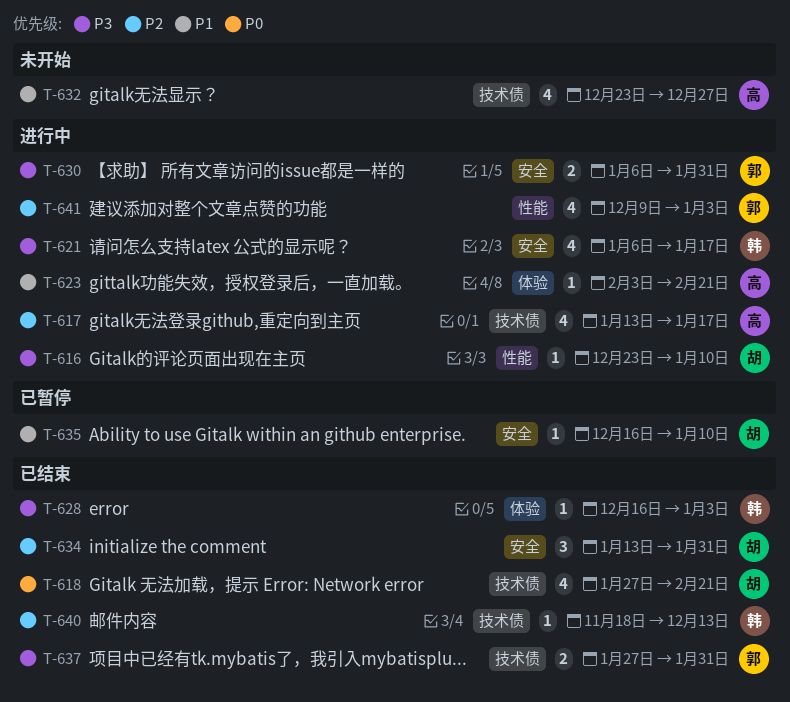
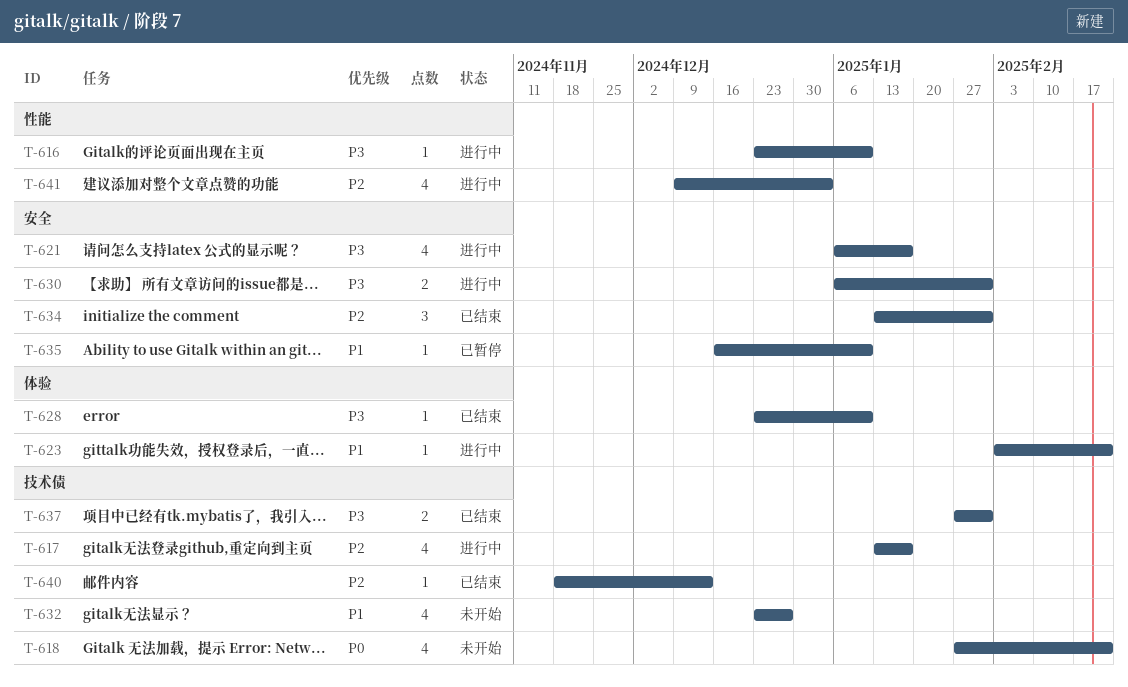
T-618, status: 已结束 -> 未开始
T-628, start: Dec 16 -> Dec 23
T-628, due: Jan 3 -> Jan 10

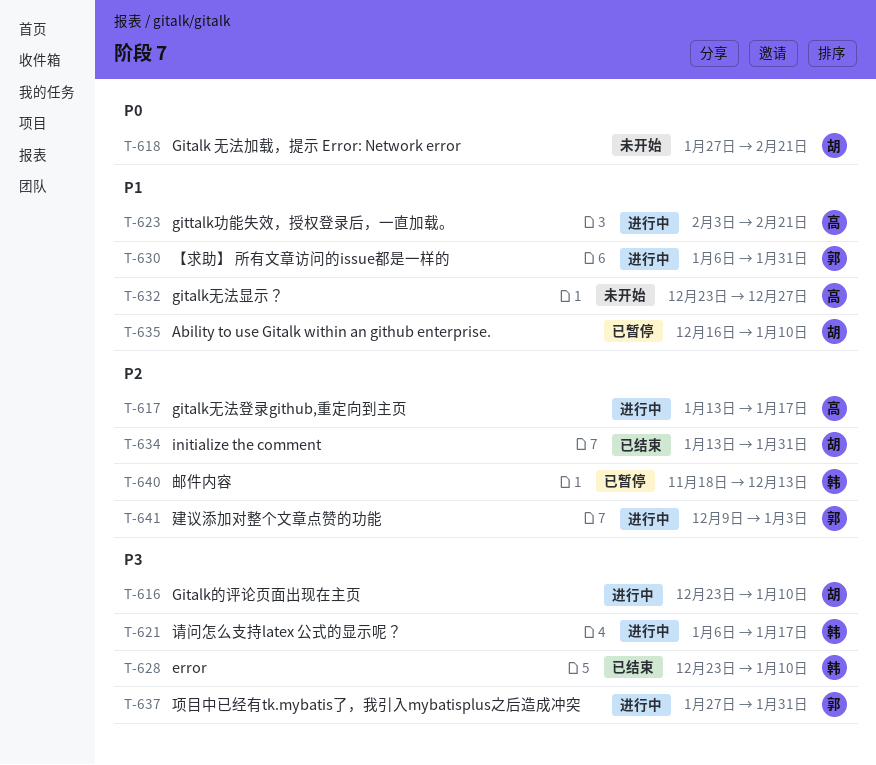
T-630, priority: P3 -> P1
T-637, status: 已结束 -> 进行中
T-640, status: 已结束 -> 已暂停

